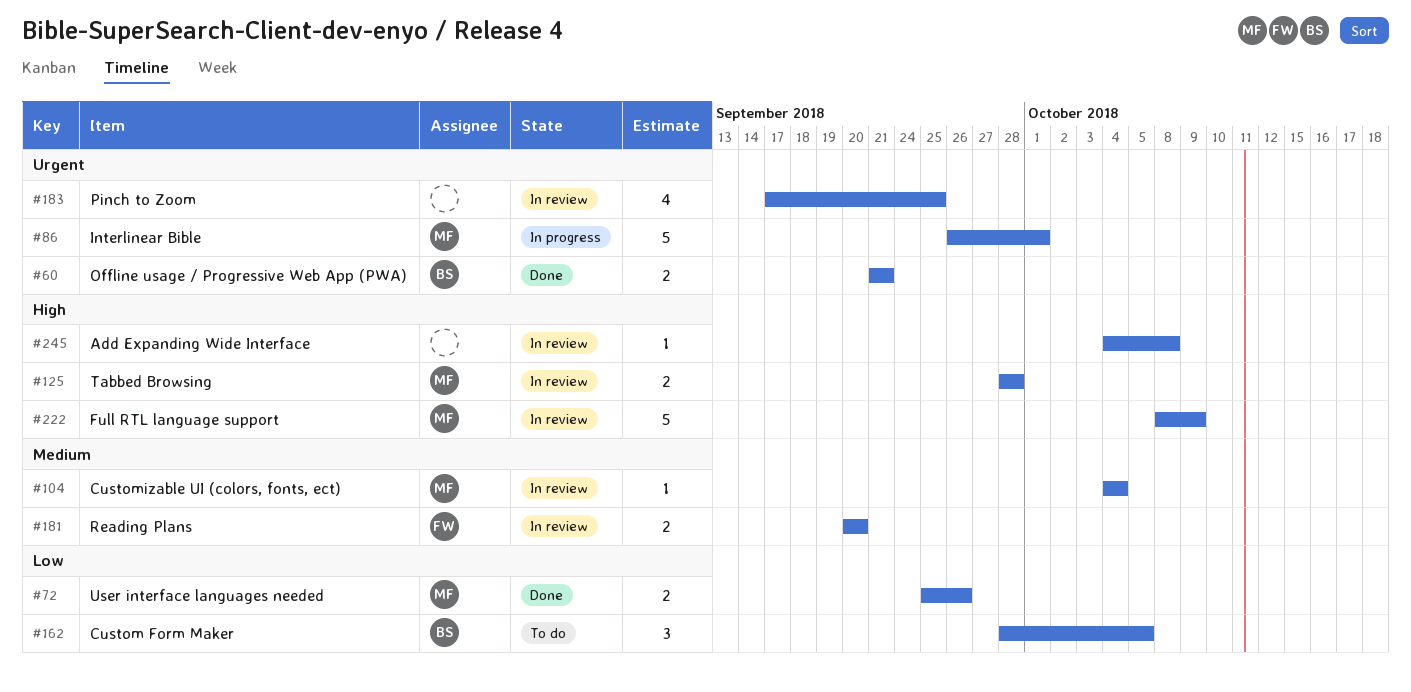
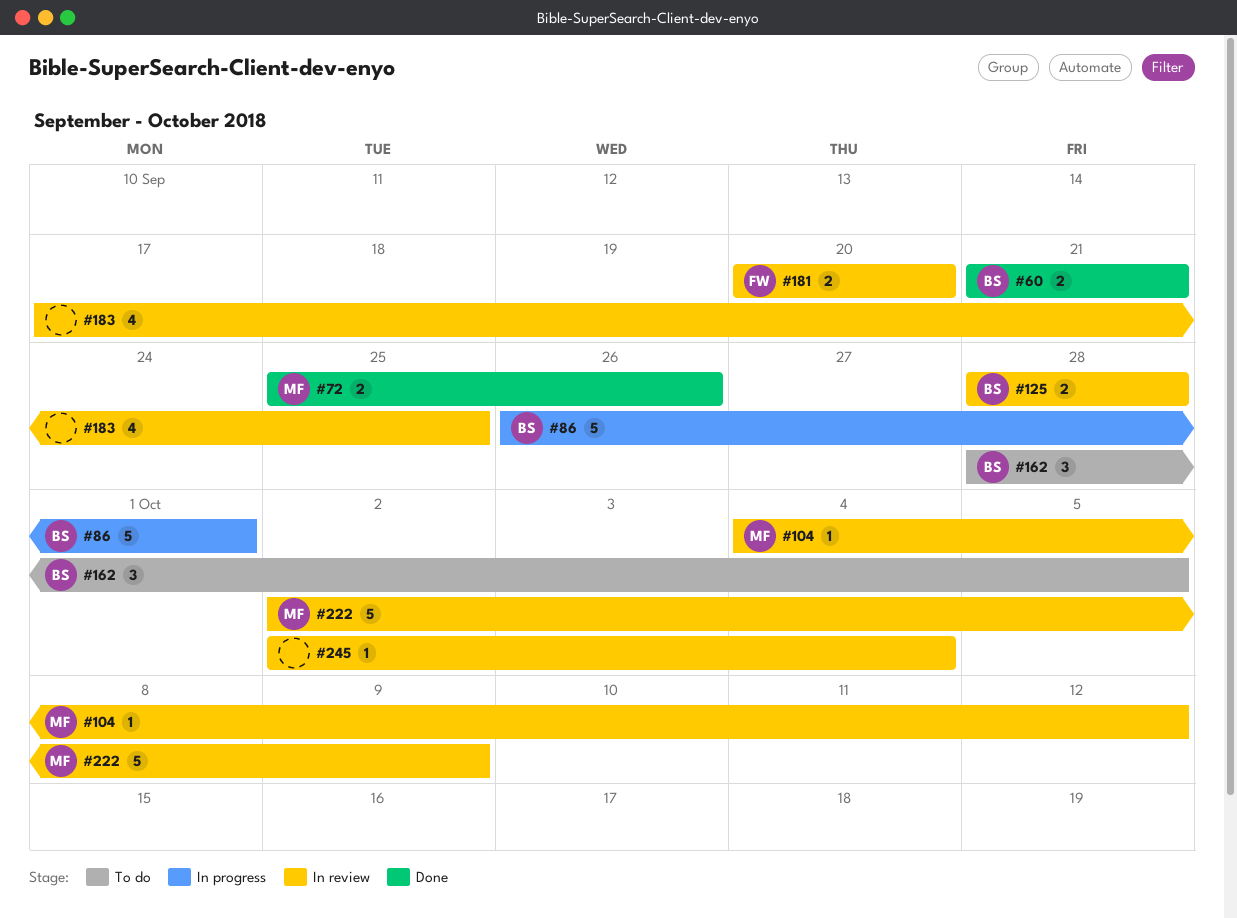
#86, owner: MF -> BS
#104, due: Oct 4 -> Oct 12
#125, owner: MF -> BS
#222, start: Oct 8 -> Oct 2
#245, start: Oct 4 -> Oct 2
#245, due: Oct 8 -> Oct 4

